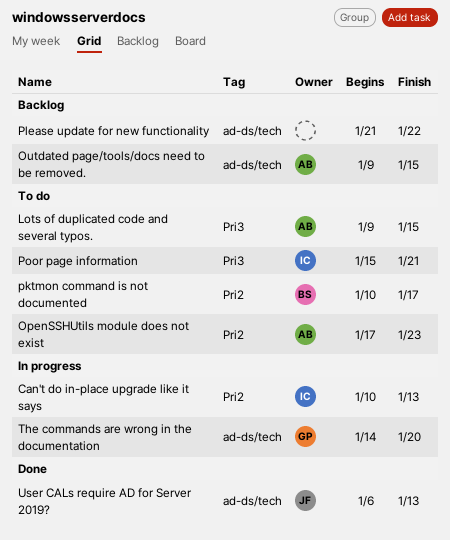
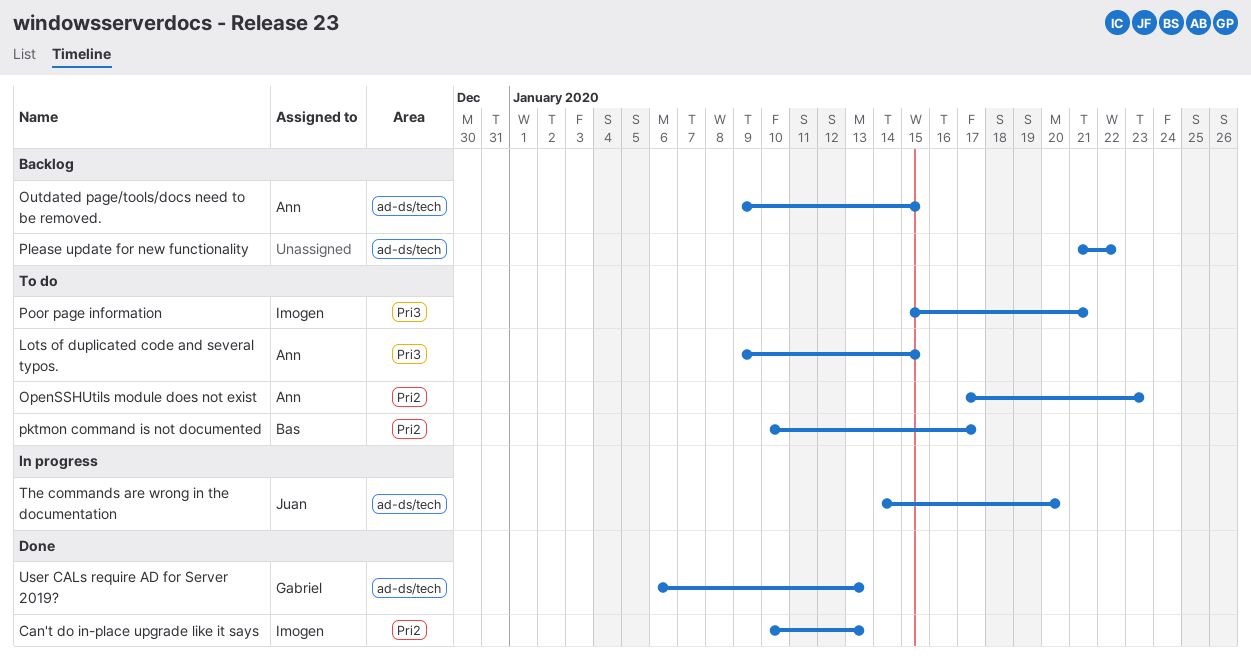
Can't do in-place upgrade like it says, status: In progress -> Done
The commands are wrong in the documentation, owner: Gabriel -> Juan
User CALs require AD for Server 2019?, owner: Juan -> Gabriel

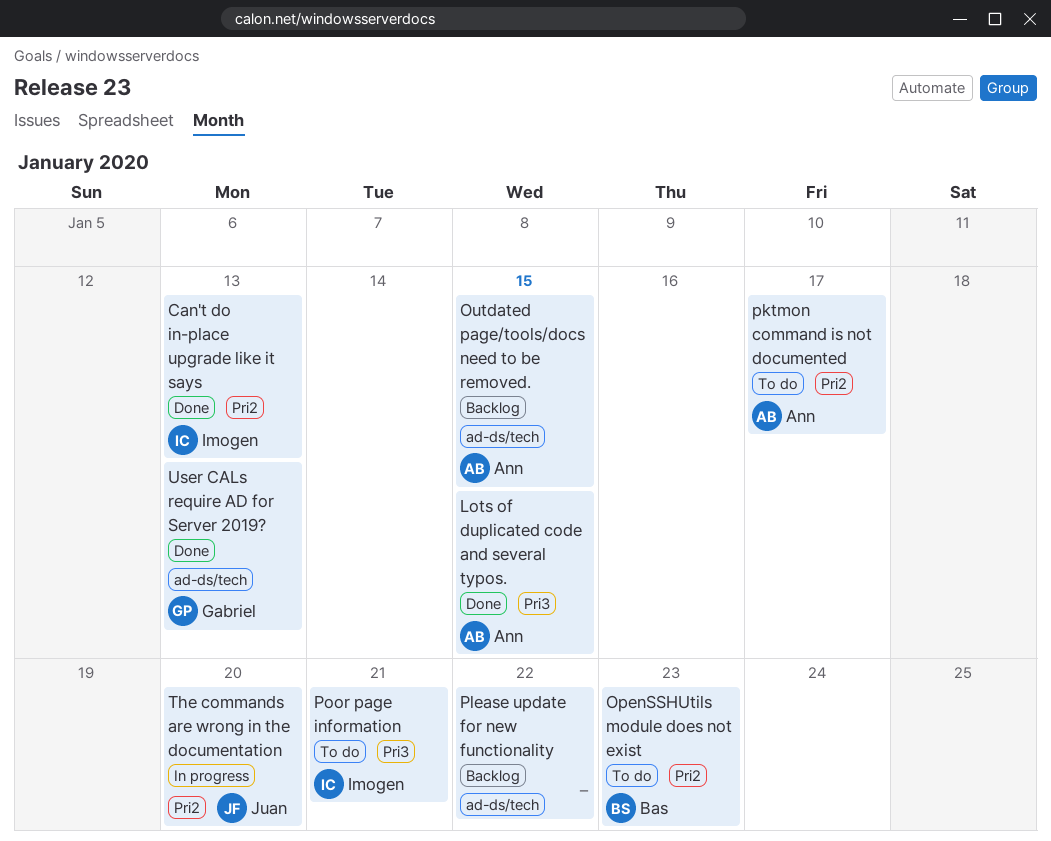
Lots of duplicated code and several typos., status: To do -> Done
OpenSSHUtils module does not exist, owner: Ann -> Bas
pktmon command is not documented, owner: Bas -> Ann
The commands are wrong in the documentation, label: ad-ds/tech -> Pri2

